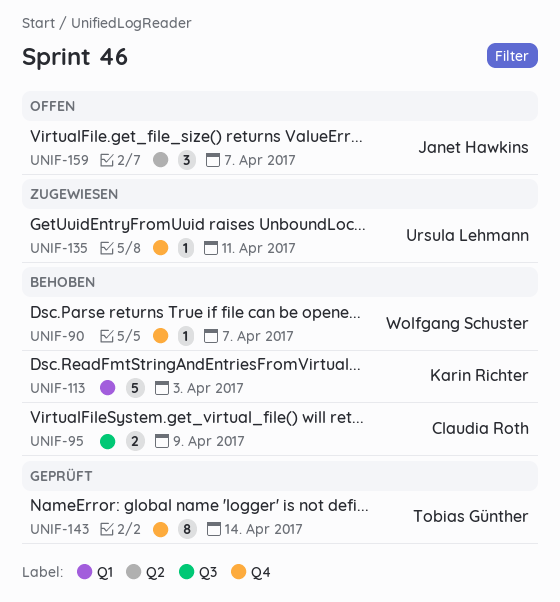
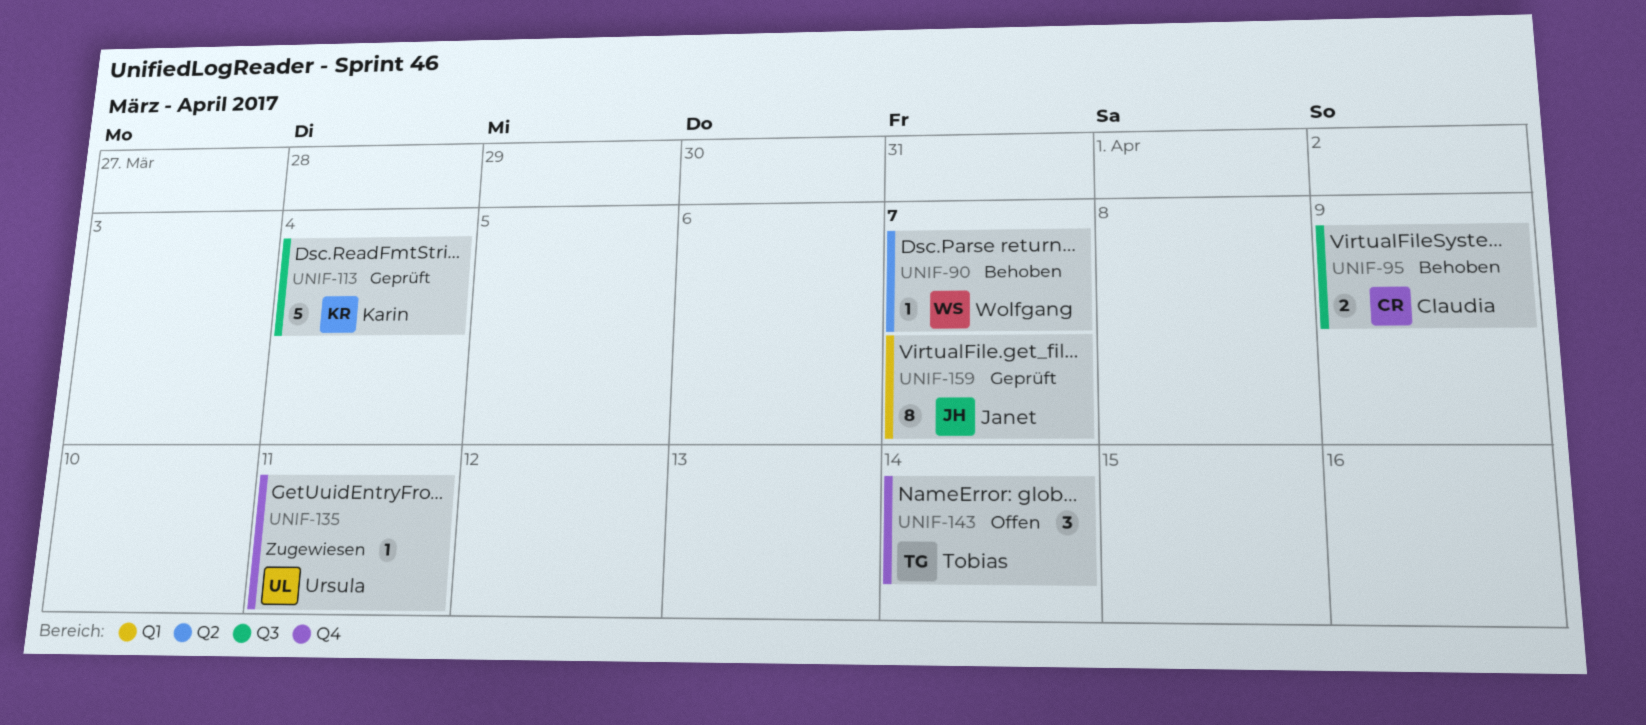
UNIF-90, label: Q4 -> Q2
UNIF-113, status: Behoben -> Geprüft
UNIF-113, label: Q1 -> Q3
UNIF-113, due: Apr 3 -> Apr 4
UNIF-143, status: Geprüft -> Offen
UNIF-143, estimate: 8 -> 3
UNIF-159, status: Offen -> Geprüft
UNIF-159, label: Q2 -> Q1
UNIF-159, estimate: 3 -> 8

